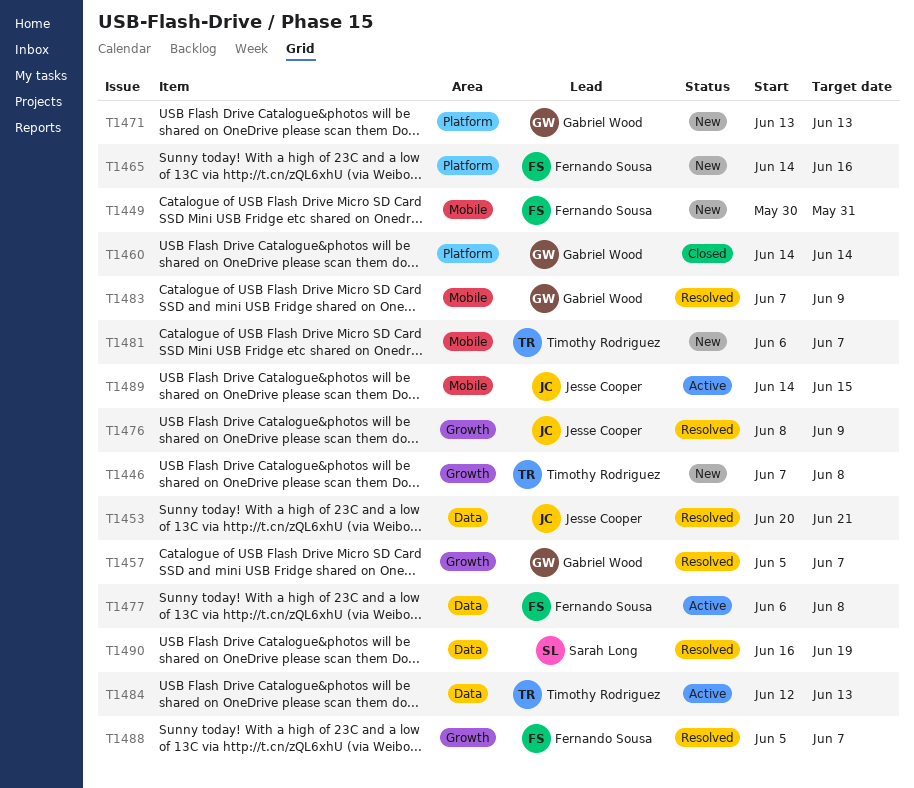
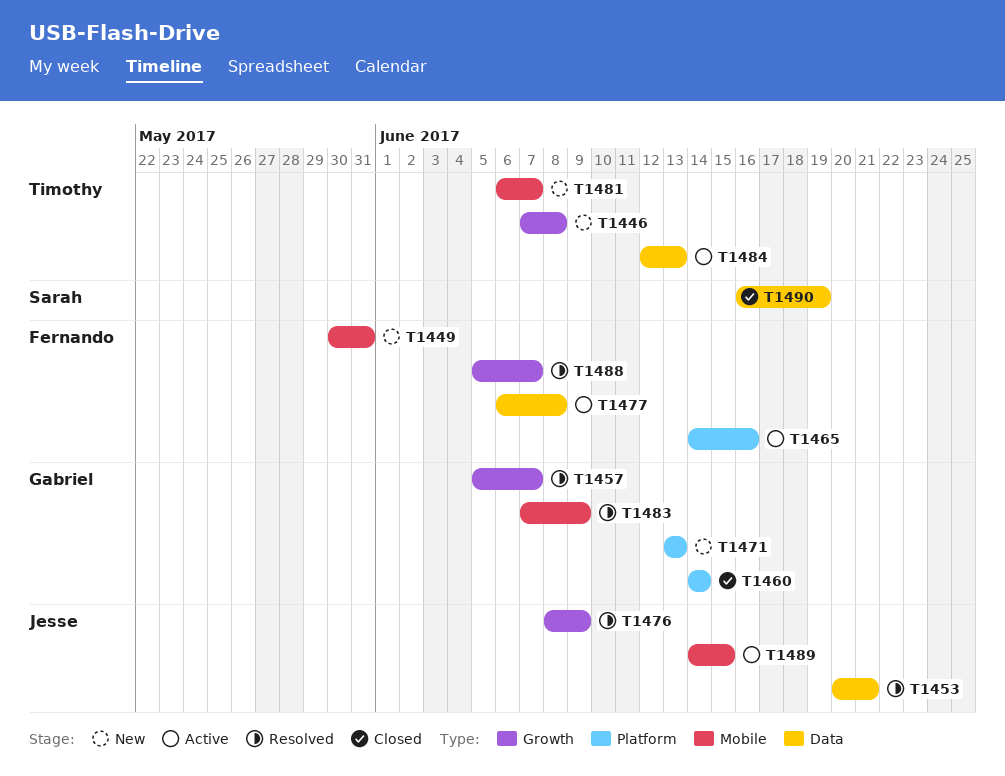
T1465, status: New -> Active
T1490, status: Resolved -> Closed

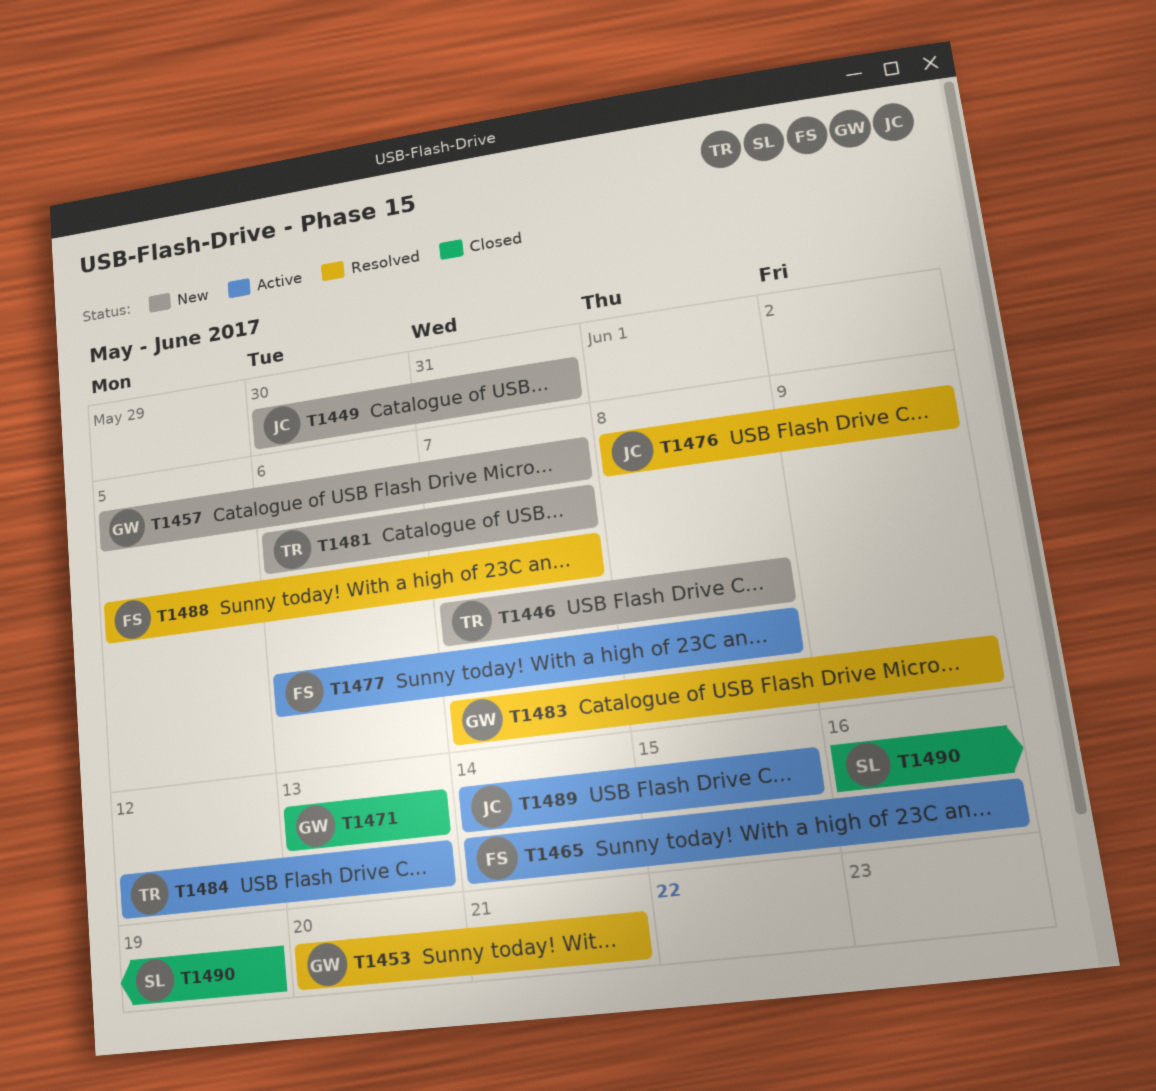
T1449, owner: Fernando -> Jesse
T1453, owner: Jesse -> Gabriel
T1457, status: Resolved -> New
T1460: present -> none
T1471, status: New -> Closed

